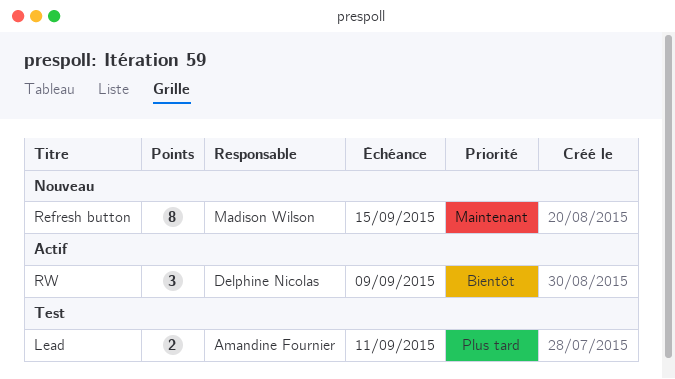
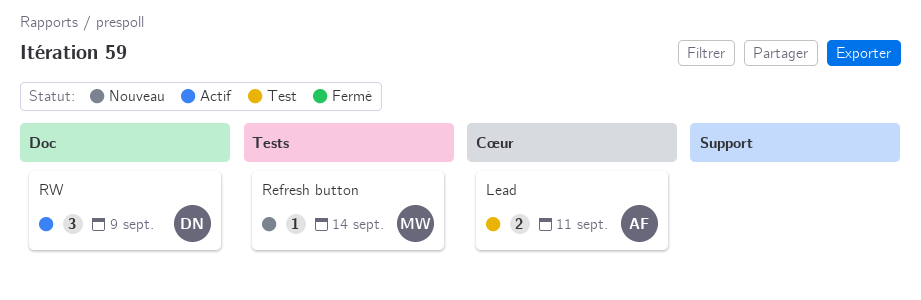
Refresh button, estimate: 8 -> 1
Refresh button, due: Sep 15 -> Sep 14

